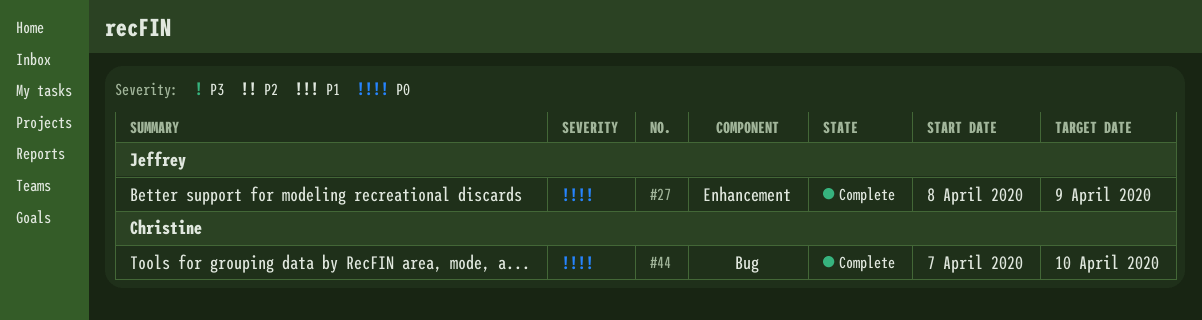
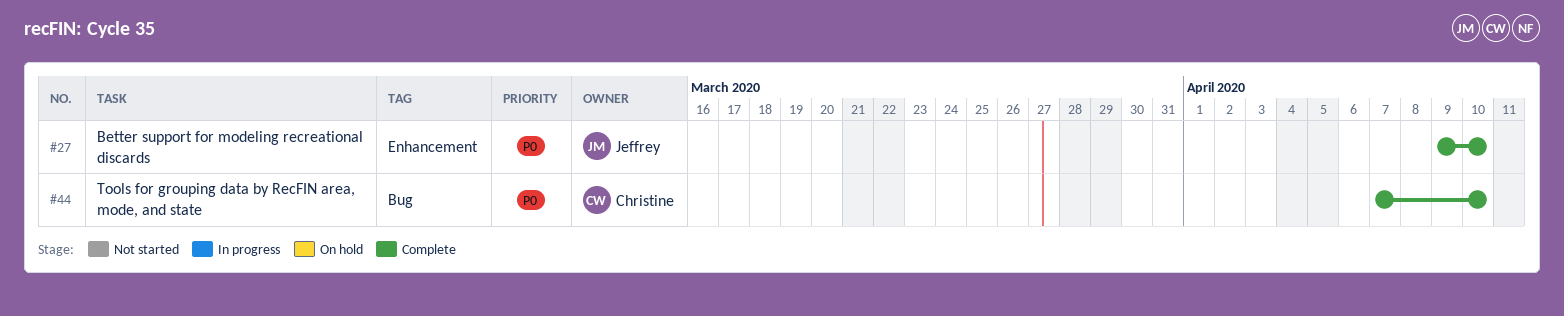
#27, start: Apr 8 -> Apr 9
#27, due: Apr 9 -> Apr 10

